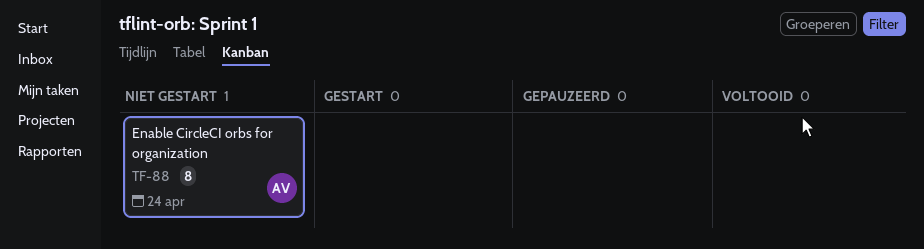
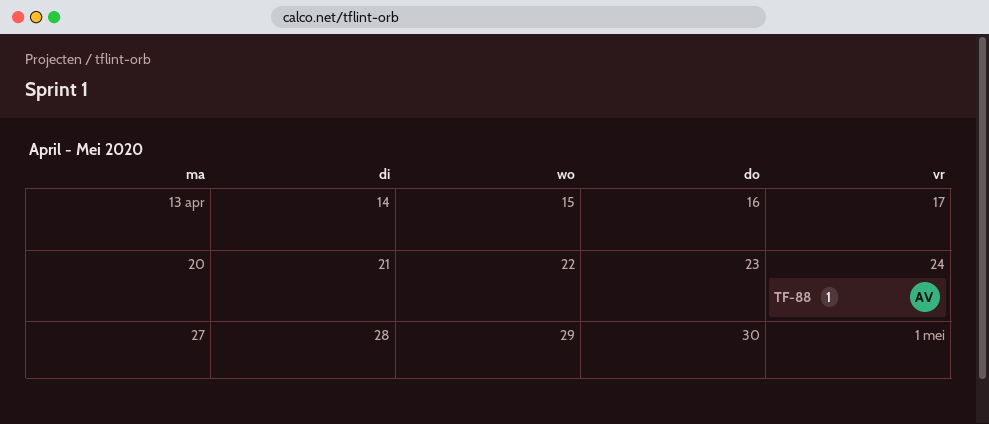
TF-88, estimate: 8 -> 1

